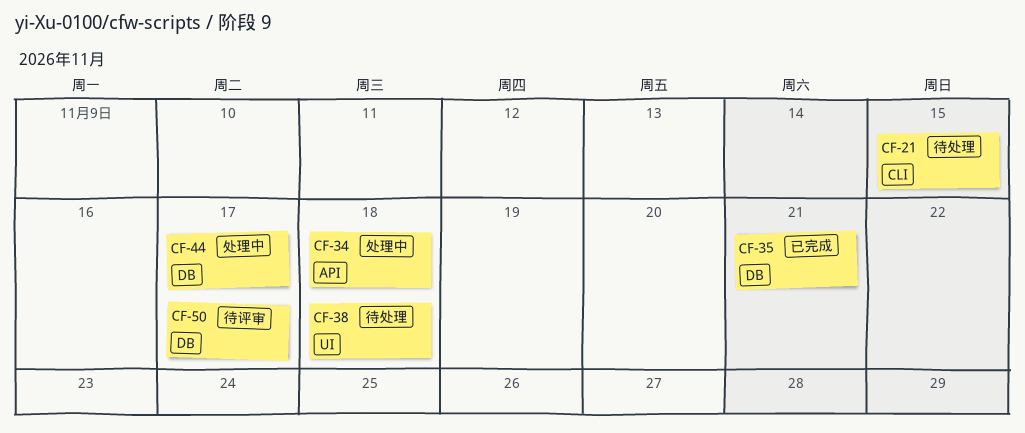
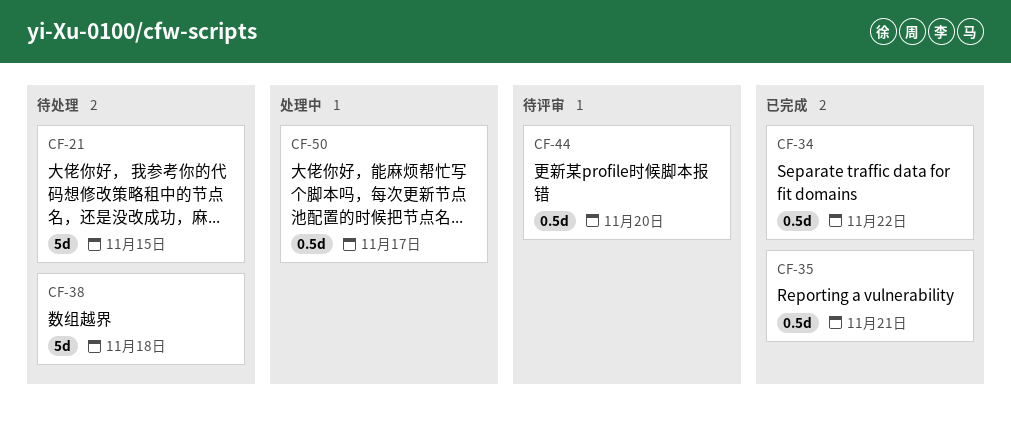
CF-34, status: 处理中 -> 已完成
CF-34, due: Nov 18 -> Nov 22
CF-44, status: 处理中 -> 待评审
CF-44, due: Nov 17 -> Nov 20
CF-50, status: 待评审 -> 处理中

